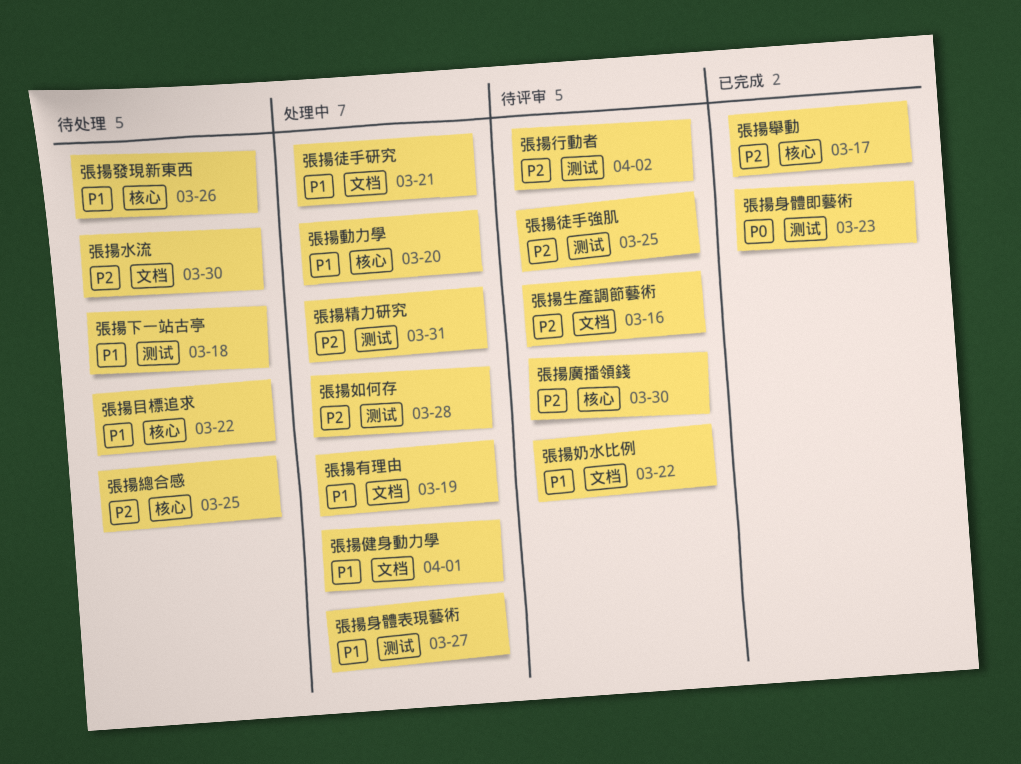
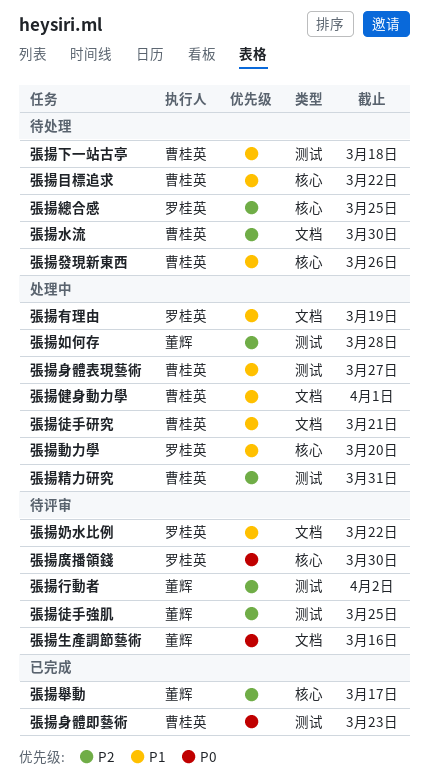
張揚廣播領錢, priority: P2 -> P0
張揚生產調節藝術, priority: P2 -> P0

